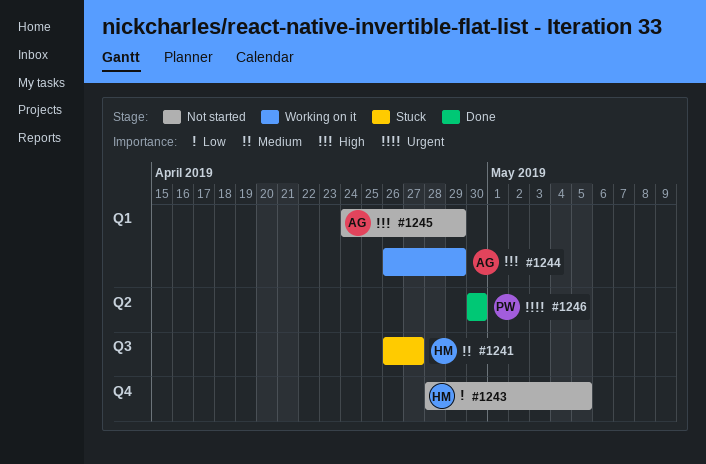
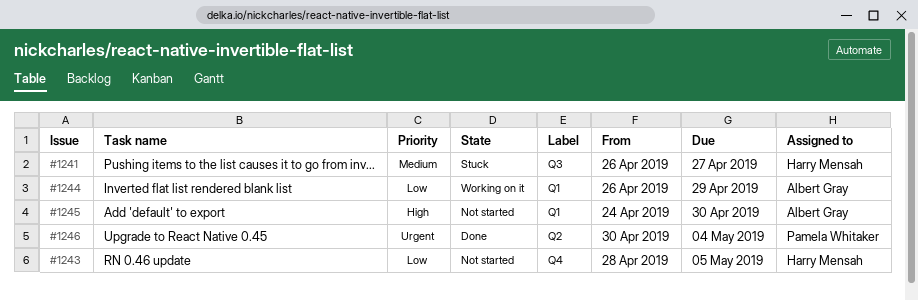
#1244, priority: High -> Low
#1245, due: Apr 29 -> Apr 30
#1246, due: Apr 30 -> May 4

